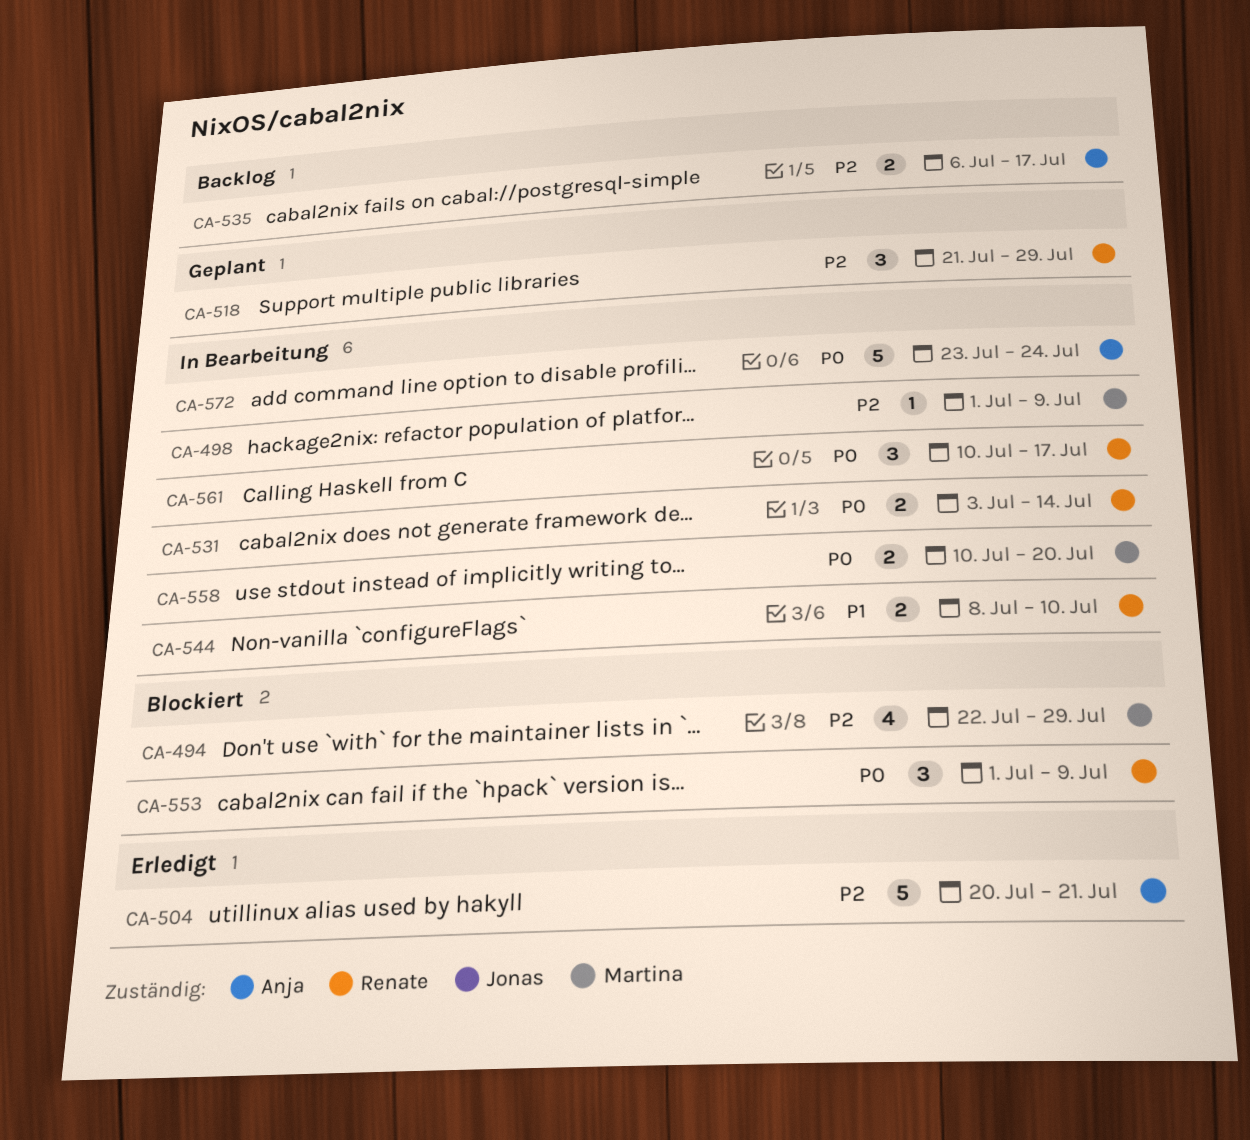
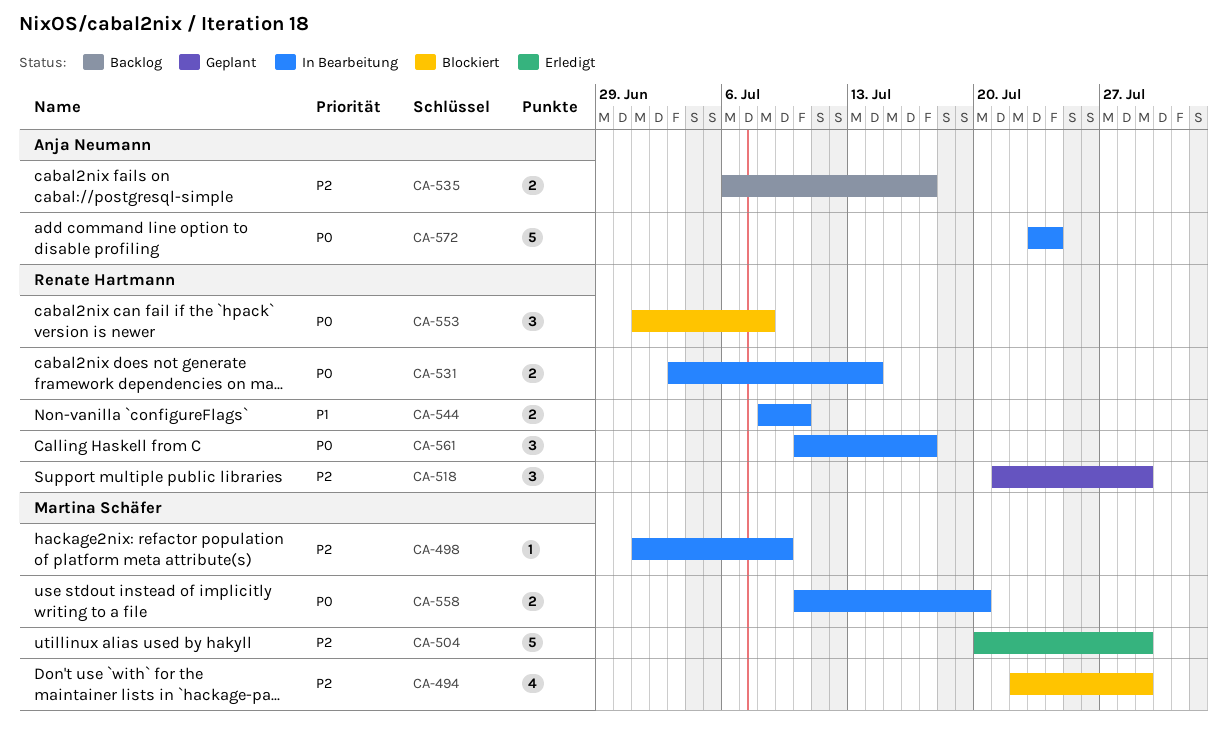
CA-504, owner: Anja Neumann -> Martina Schäfer
CA-504, due: Jul 21 -> Jul 29
CA-553, due: Jul 9 -> Jul 8

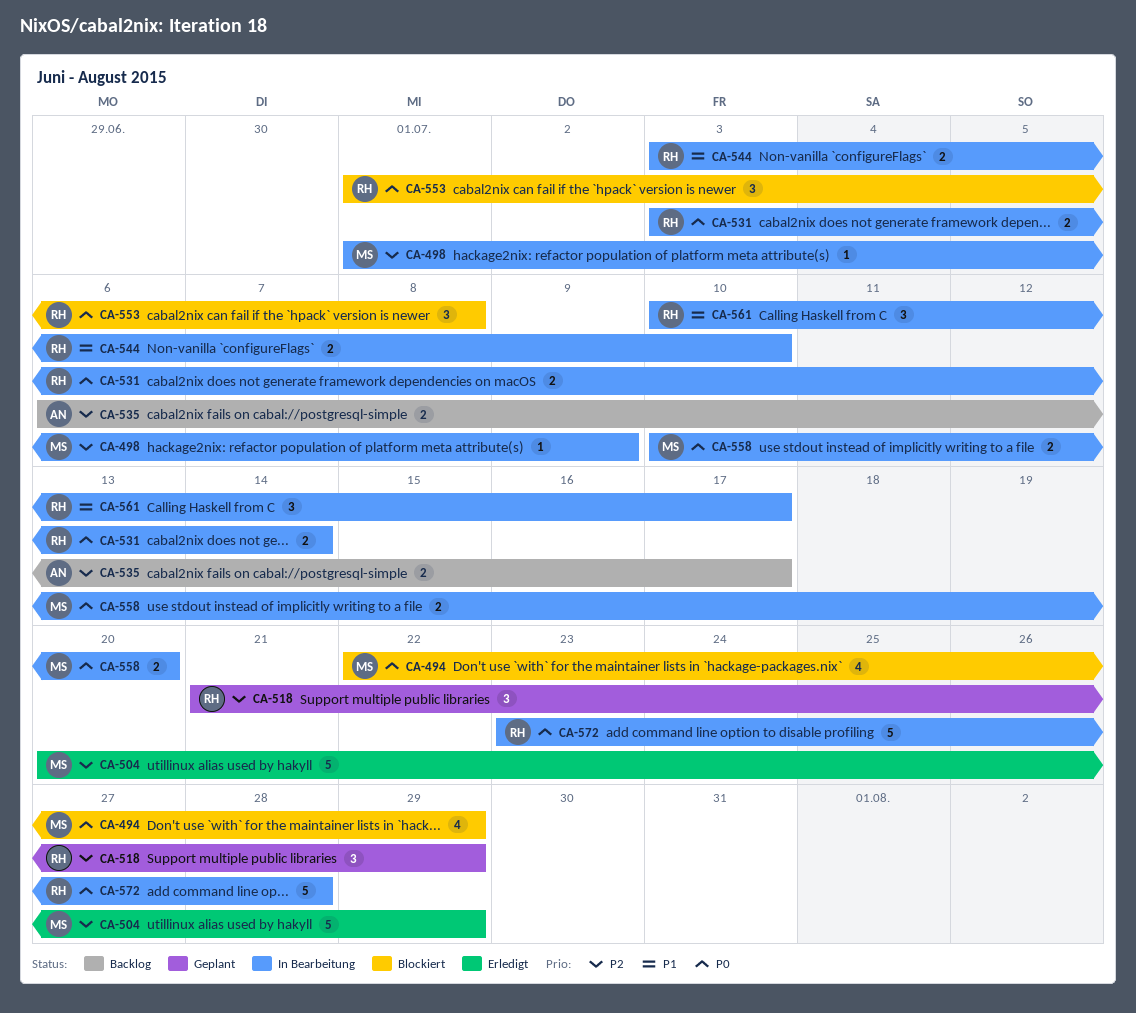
CA-494, priority: P2 -> P0
CA-544, start: Jul 8 -> Jul 3
CA-561, priority: P0 -> P1
CA-572, owner: Anja Neumann -> Renate Hartmann
CA-572, due: Jul 24 -> Jul 28

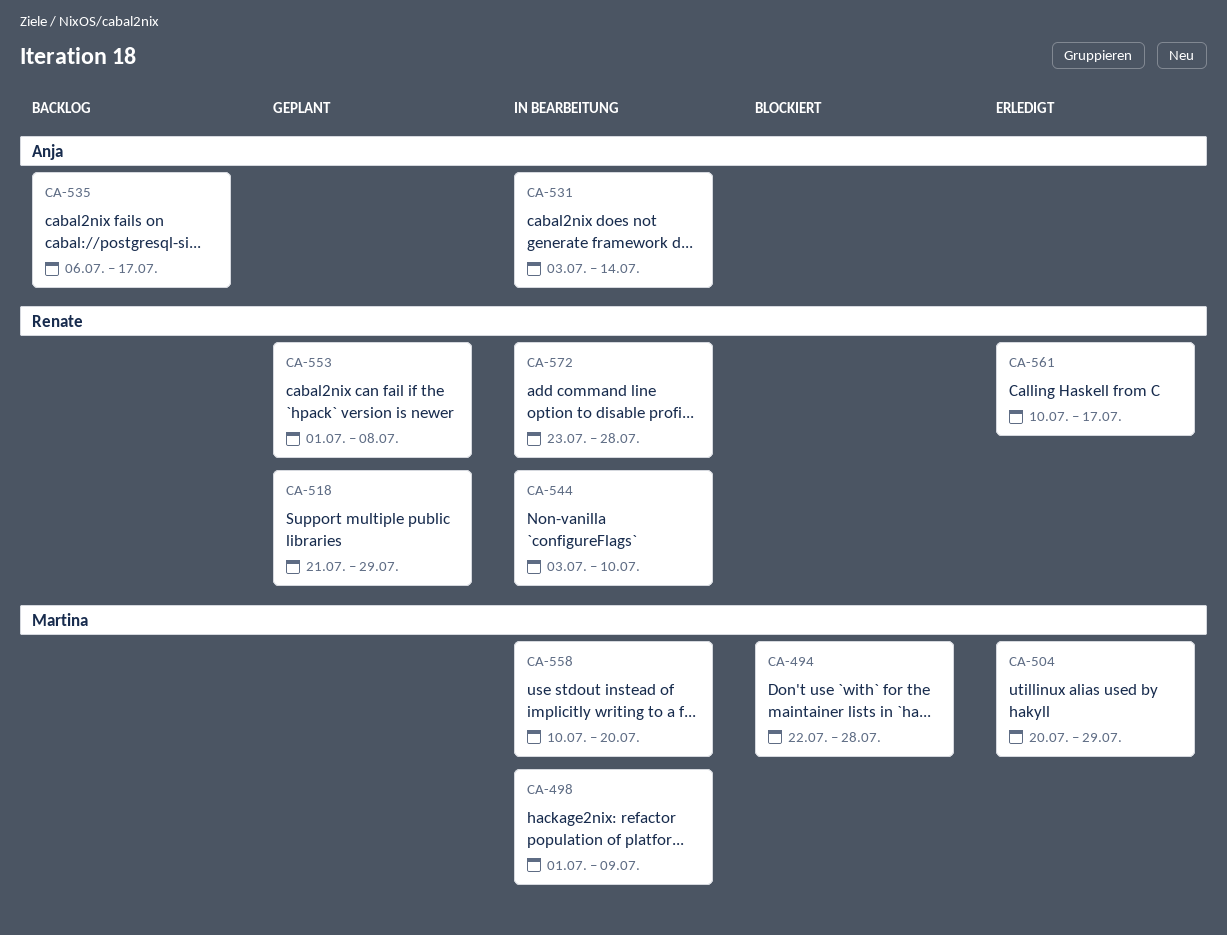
CA-494, due: Jul 29 -> Jul 28
CA-531, owner: Renate -> Anja
CA-553, status: Blockiert -> Geplant
CA-561, status: In Bearbeitung -> Erledigt

